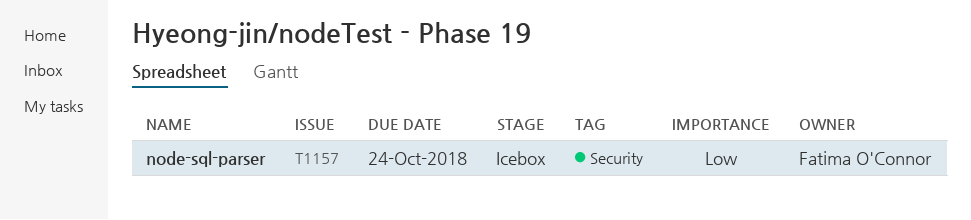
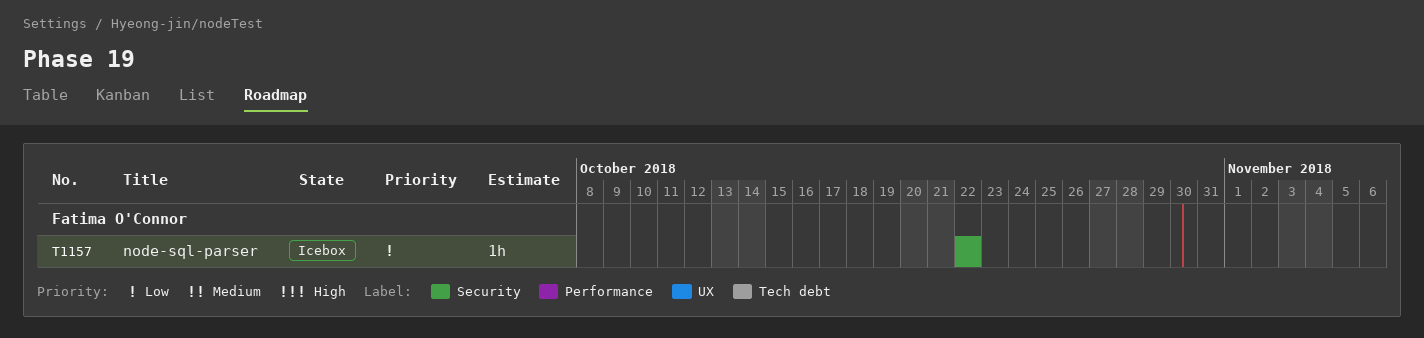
T1157, due: Oct 24 -> Oct 22

